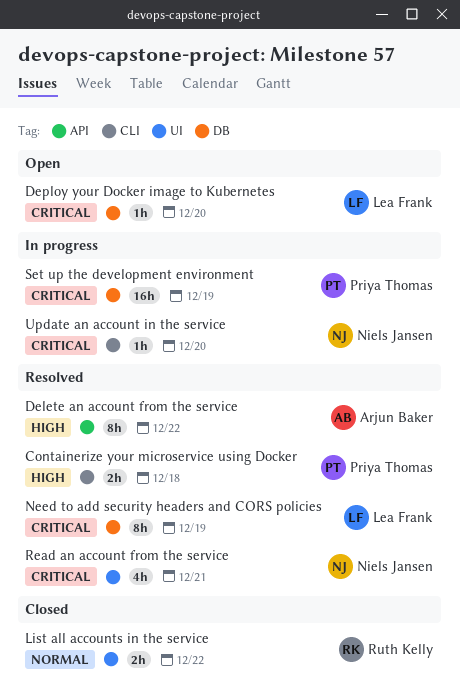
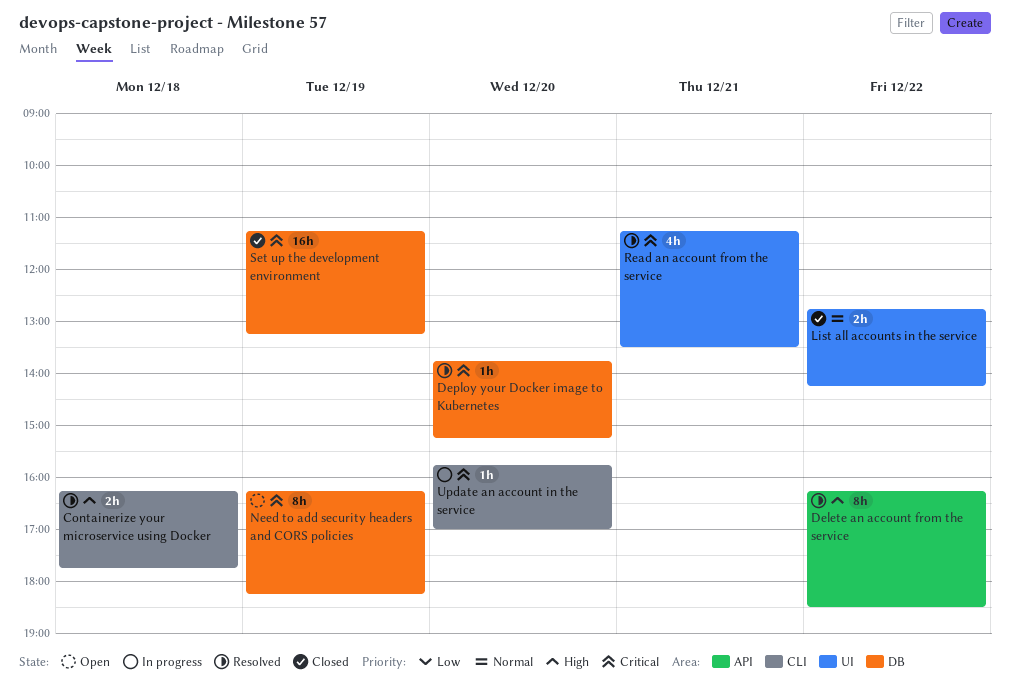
Deploy your Docker image to Kubernetes, status: Open -> Resolved
Need to add security headers and CORS policies, status: Resolved -> Open
Set up the development environment, status: In progress -> Closed

